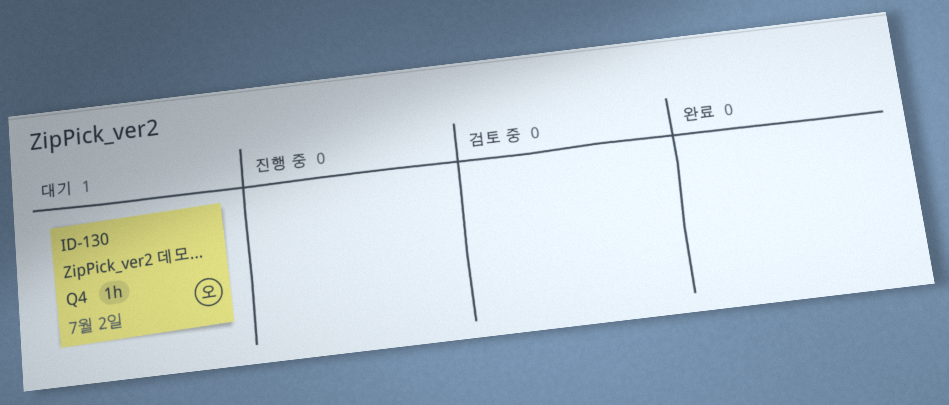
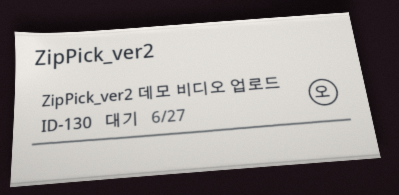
ID-130, due: Jul 2 -> Jun 27

